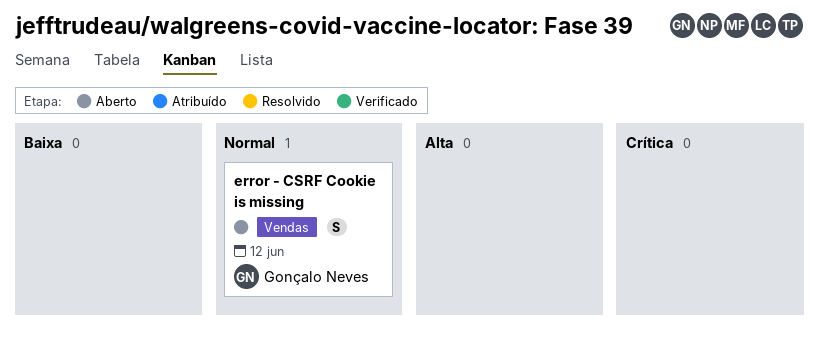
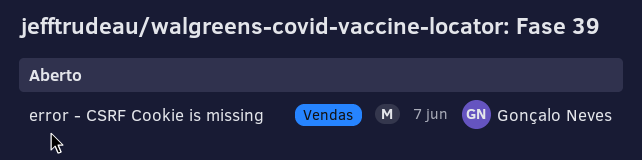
error - CSRF Cookie is missing, estimate: S -> M
error - CSRF Cookie is missing, due: Jun 12 -> Jun 7

